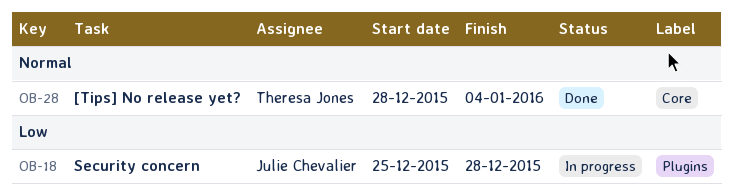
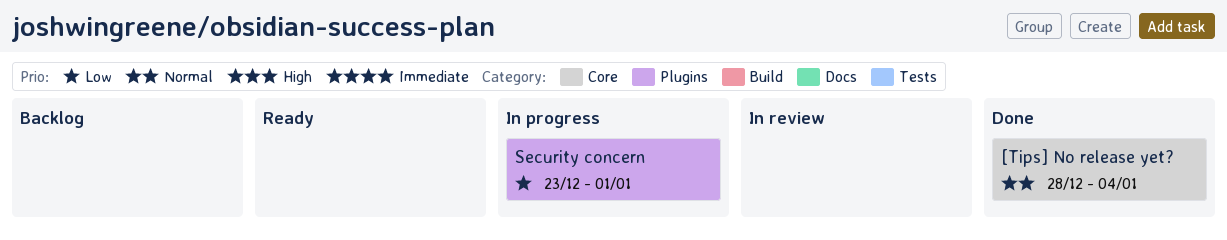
Security concern, start: Dec 25 -> Dec 23
Security concern, due: Dec 28 -> Jan 1

